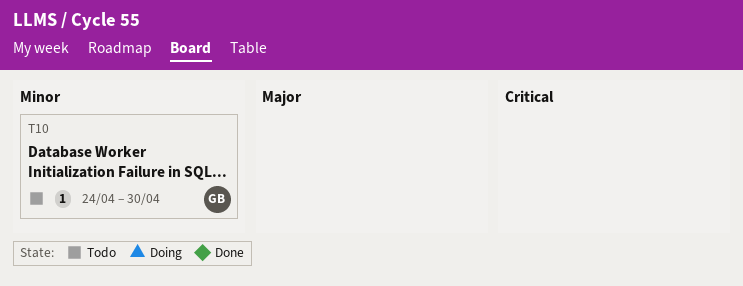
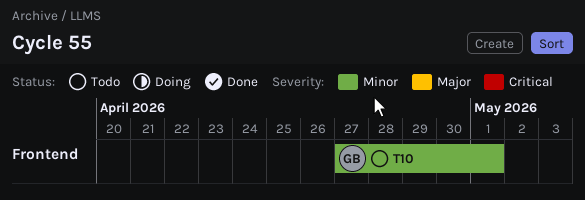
T10, start: Apr 24 -> Apr 27
T10, due: Apr 30 -> May 1

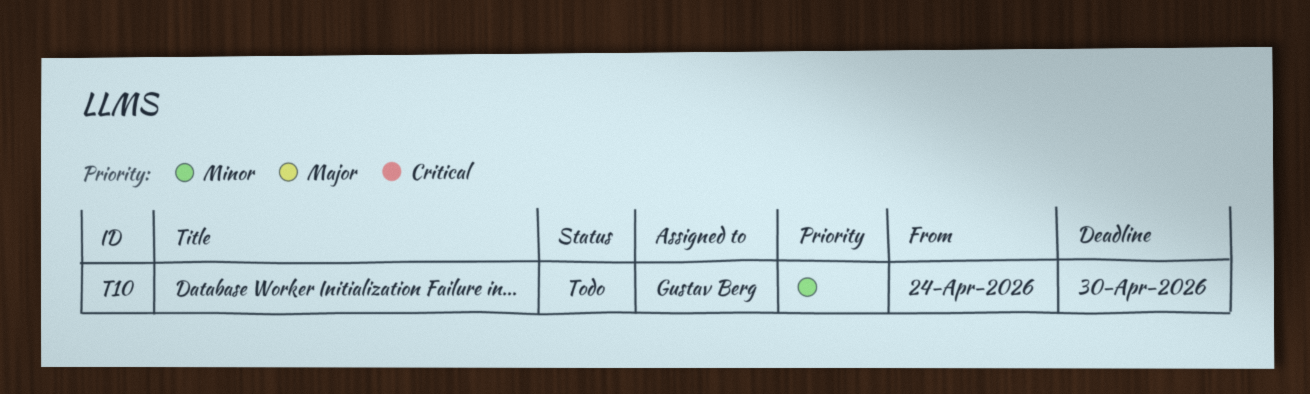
T10, start: Apr 27 -> Apr 24
T10, due: May 1 -> Apr 30

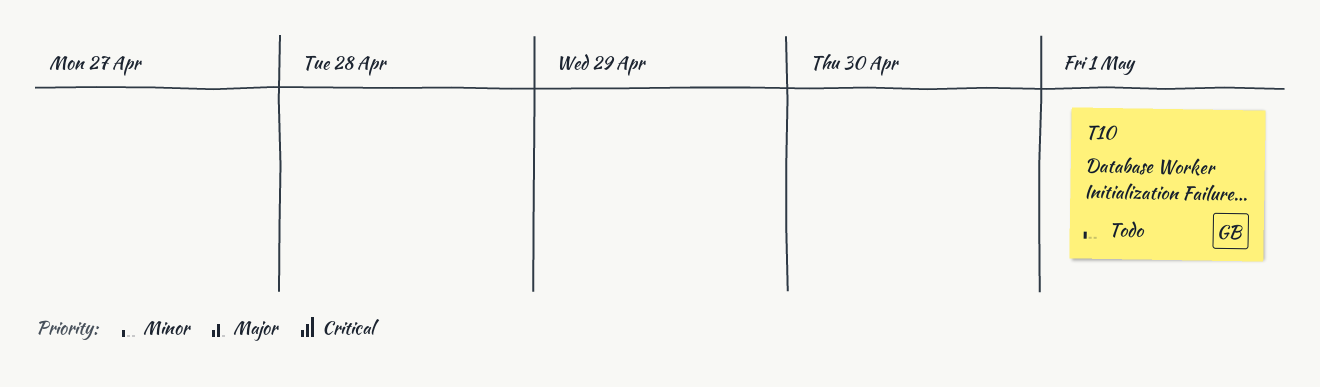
T10, due: Apr 30 -> May 1

